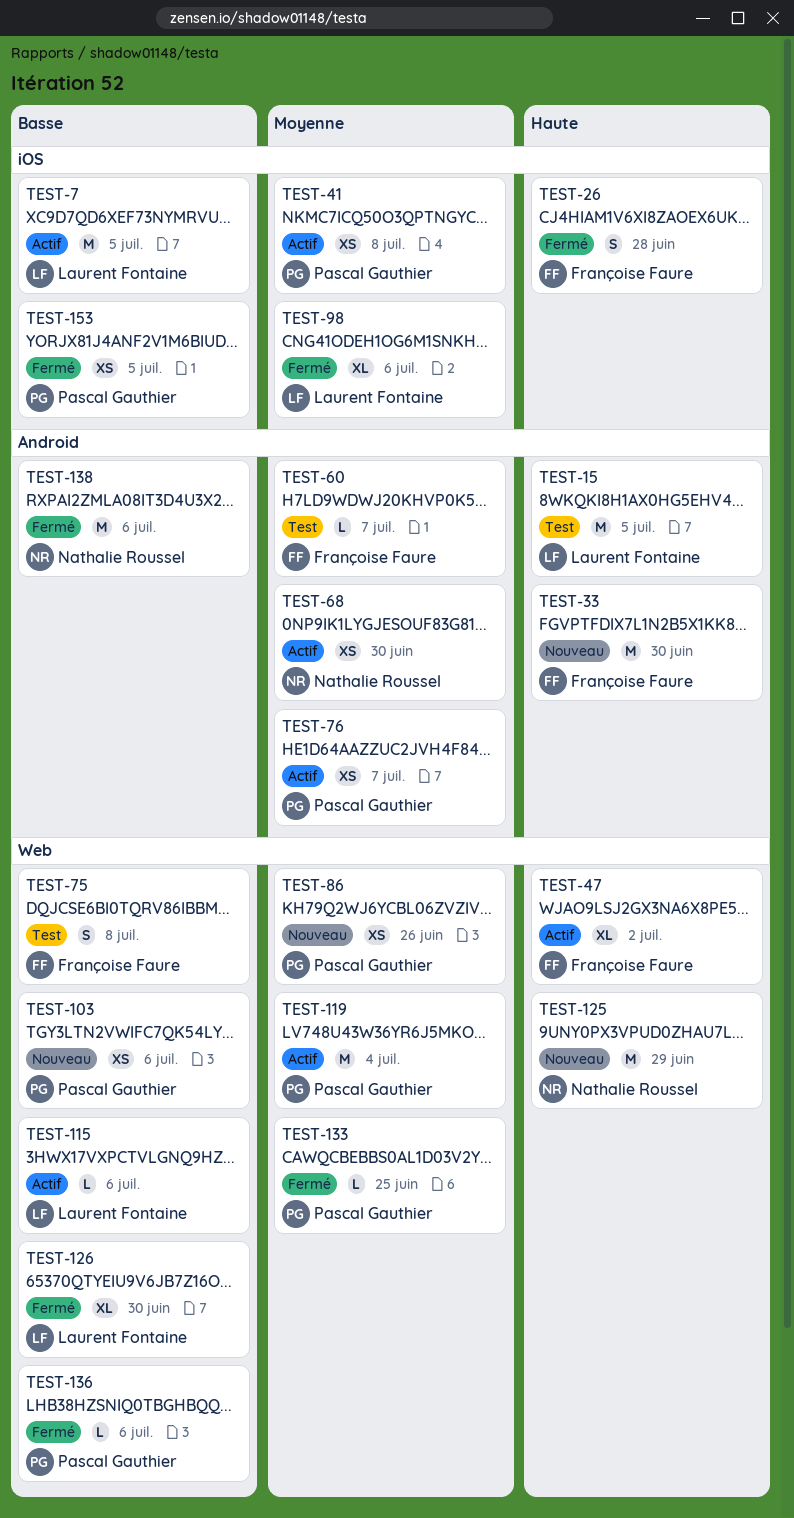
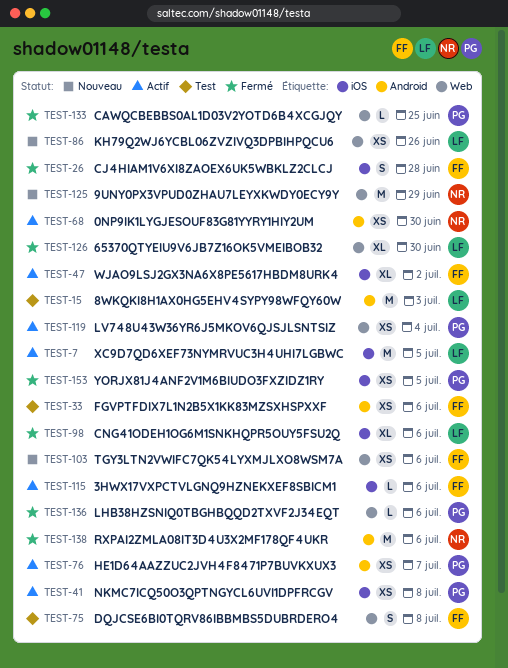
TEST-15, due: Jul 5 -> Jul 3
TEST-33, status: Nouveau -> Test
TEST-33, estimate: M -> XS
TEST-33, due: Jun 30 -> Jul 6
TEST-47, label: Web -> iOS
TEST-60: present -> none
TEST-86, owner: Pascal Gauthier -> Laurent Fontaine
TEST-103, owner: Pascal Gauthier -> Françoise Faure
TEST-115, owner: Laurent Fontaine -> Françoise Faure
TEST-115, label: Web -> iOS
TEST-119, estimate: M -> XS

